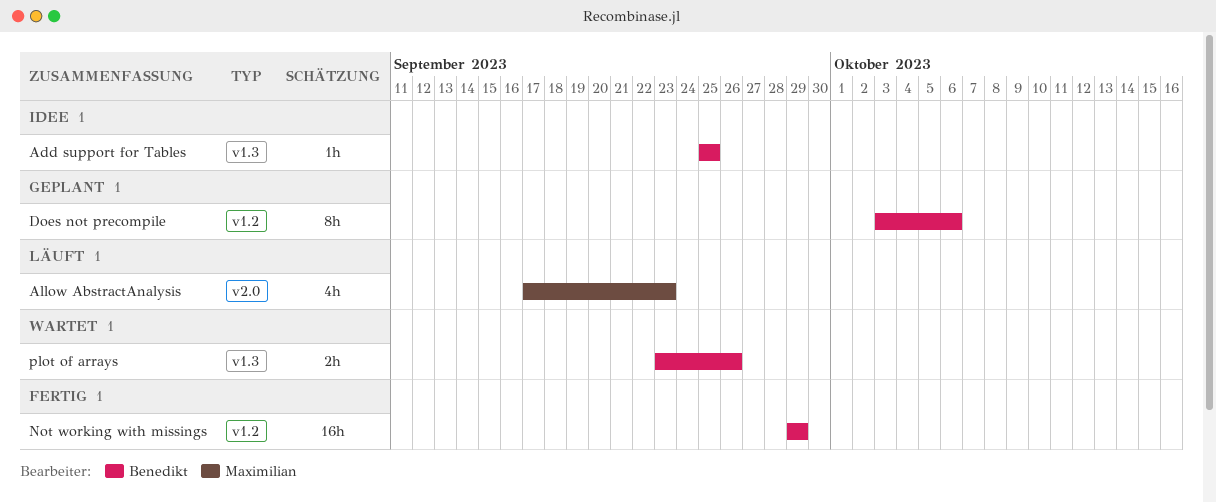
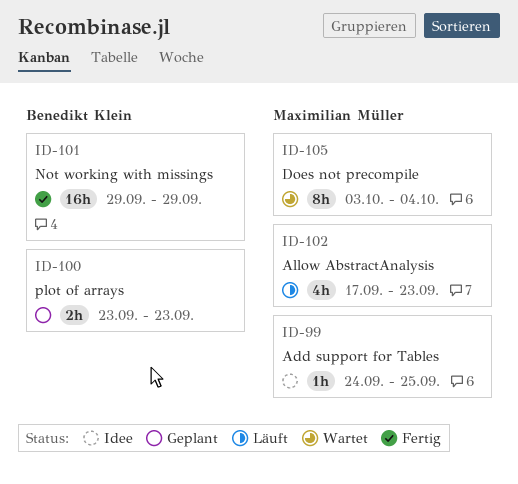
Add support for Tables, owner: Benedikt Klein -> Maximilian Müller
Add support for Tables, start: Sep 25 -> Sep 24
Does not precompile, status: Geplant -> Wartet
Does not precompile, owner: Benedikt Klein -> Maximilian Müller
Does not precompile, due: Oct 6 -> Oct 4
plot of arrays, status: Wartet -> Geplant
plot of arrays, due: Sep 26 -> Sep 23

